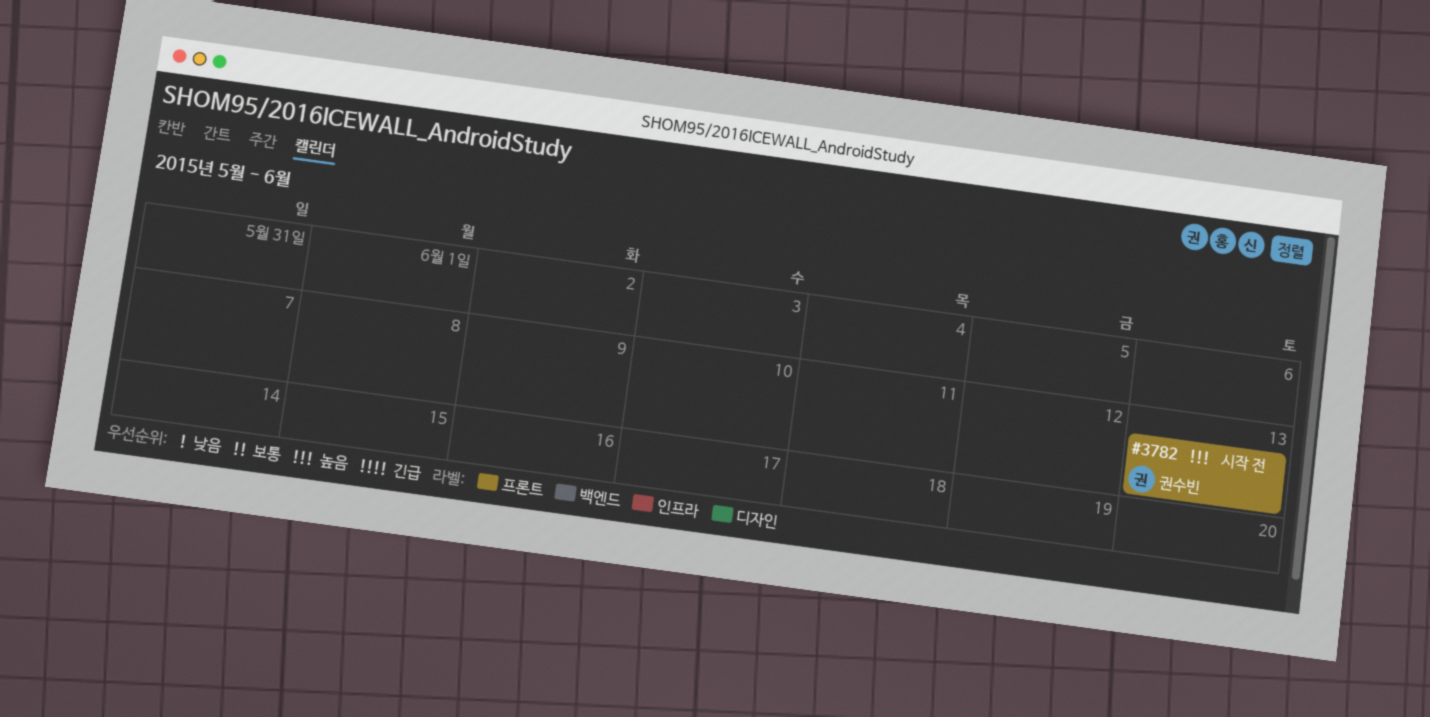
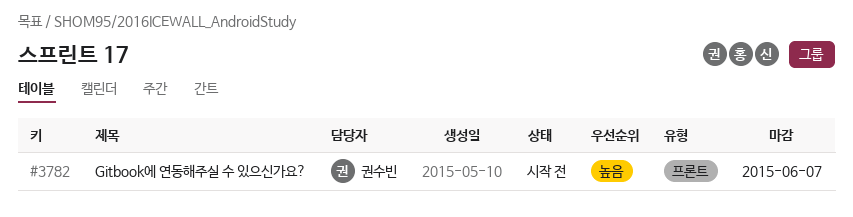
#3782, due: Jun 13 -> Jun 7

